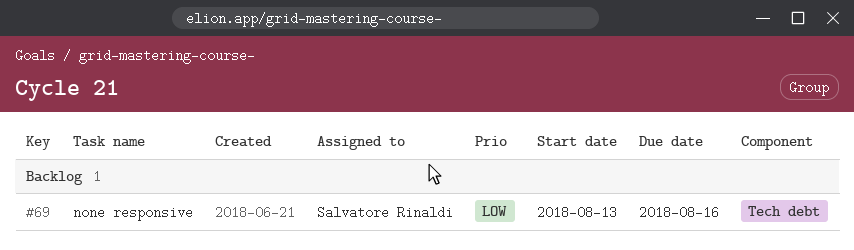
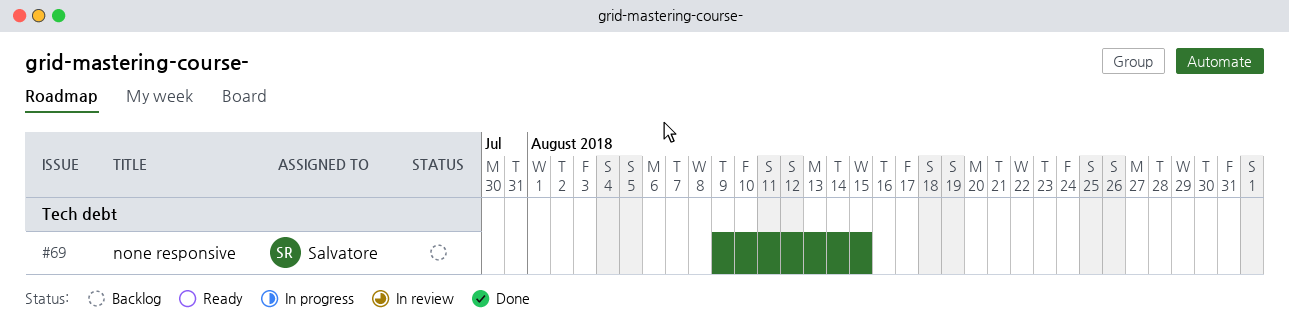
#69, start: Aug 13 -> Aug 9
#69, due: Aug 16 -> Aug 15

